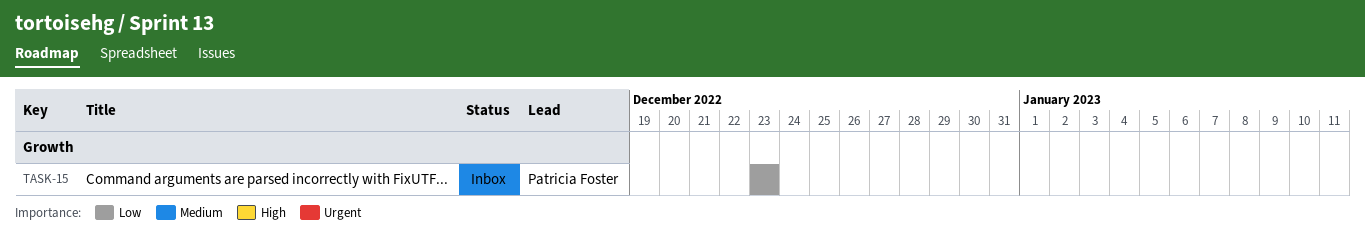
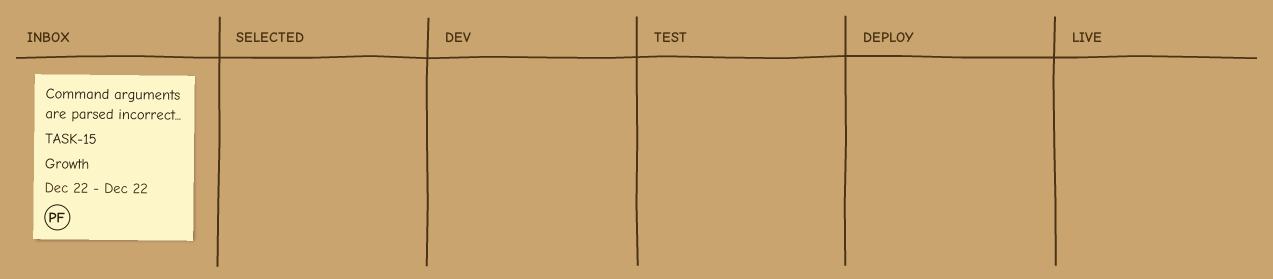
TASK-15, start: Dec 23 -> Dec 22
TASK-15, due: Dec 23 -> Dec 22

